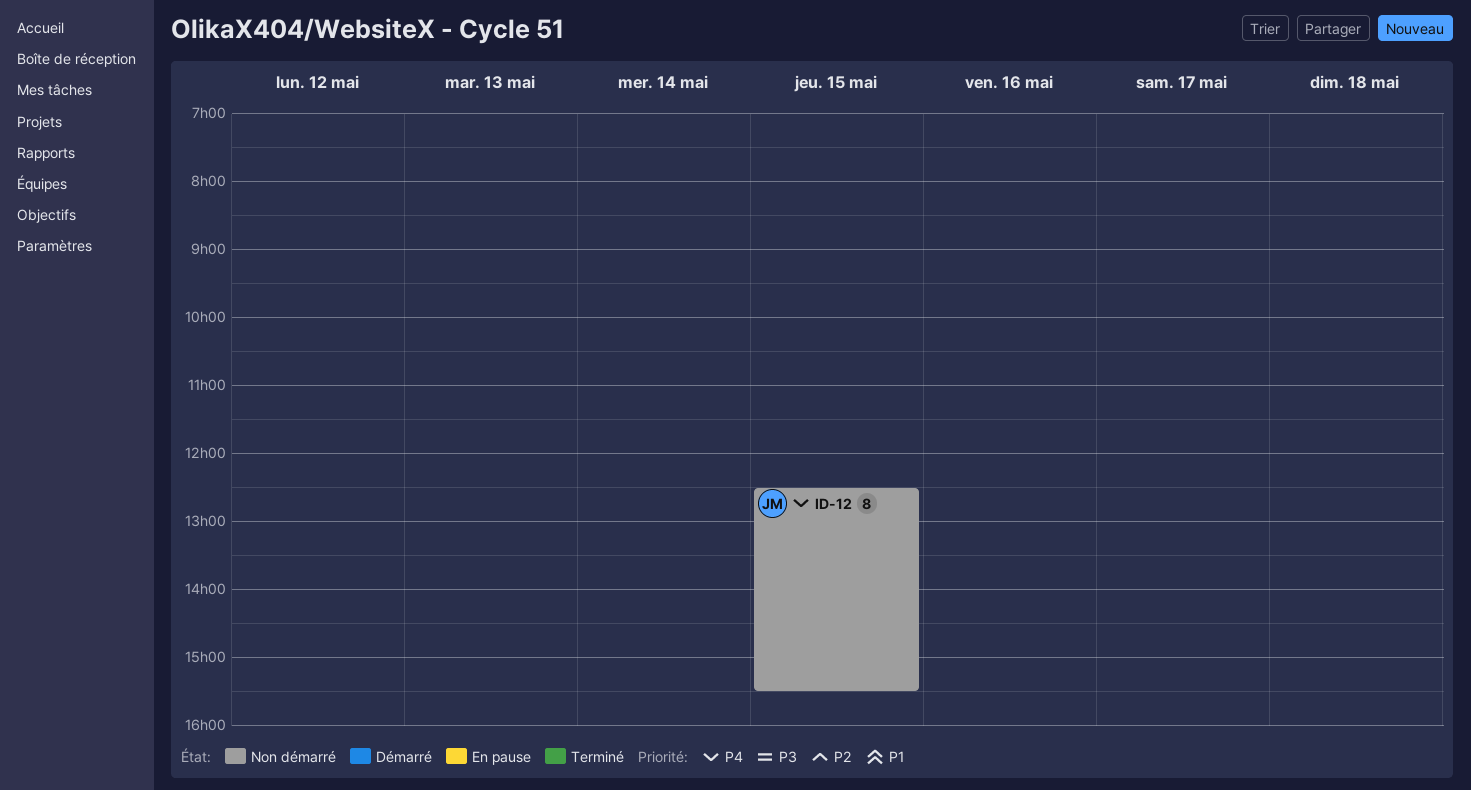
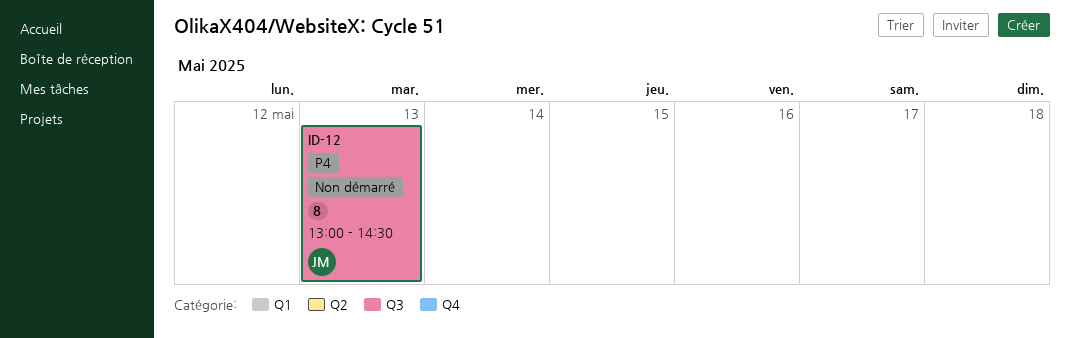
ID-12, day: May 15 -> May 13
ID-12, begins: 12:30 -> 13:00
ID-12, ends: 15:30 -> 14:30

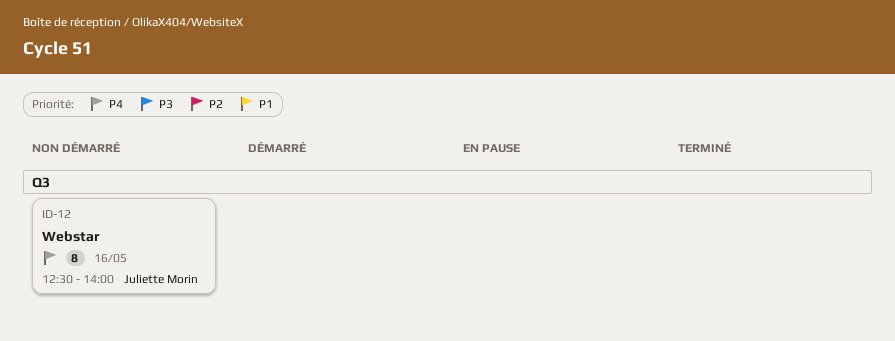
ID-12, day: May 13 -> May 16
ID-12, begins: 13:00 -> 12:30
ID-12, ends: 14:30 -> 14:00

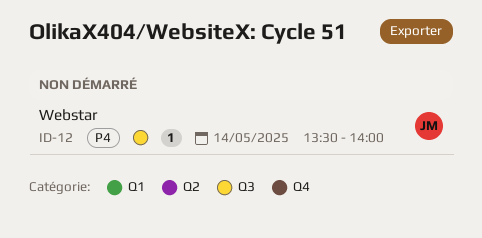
ID-12, estimate: 8 -> 1
ID-12, day: May 16 -> May 14
ID-12, begins: 12:30 -> 13:30

